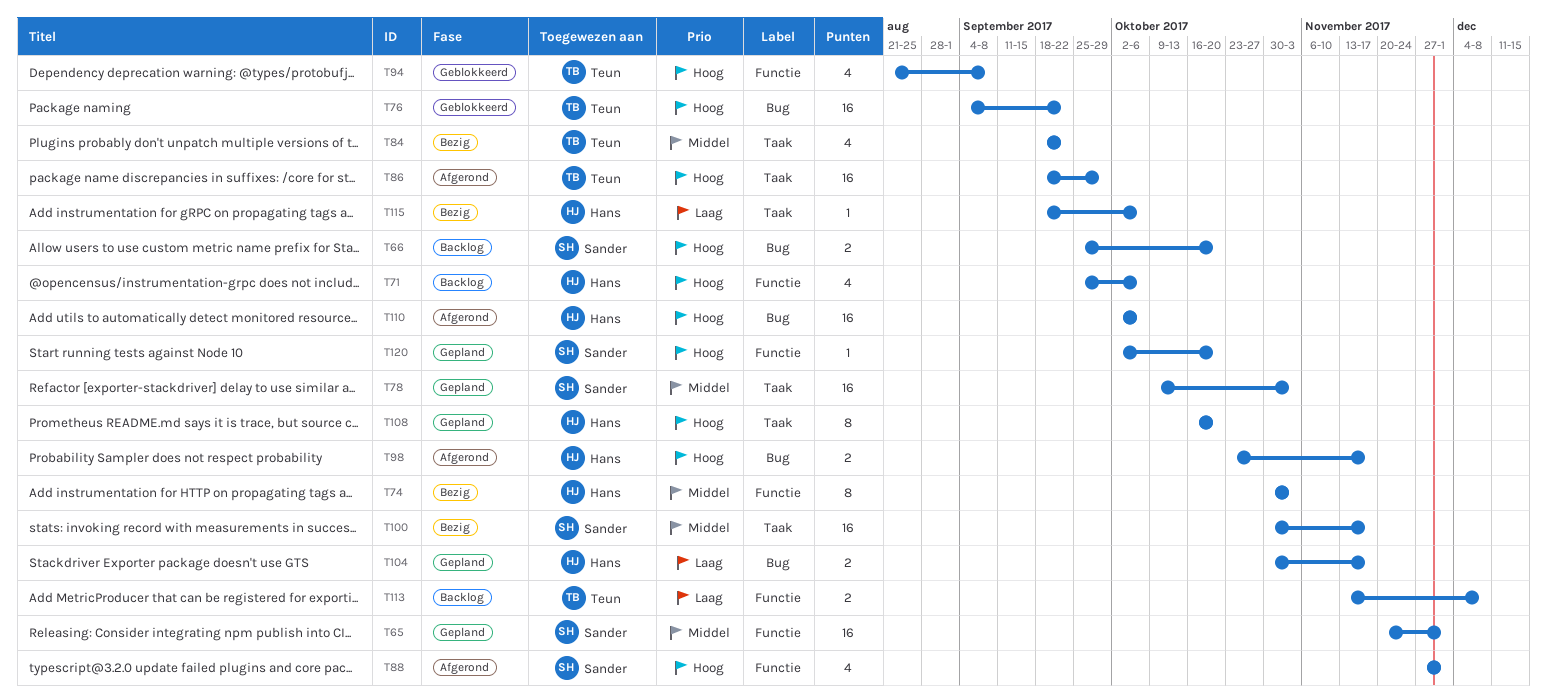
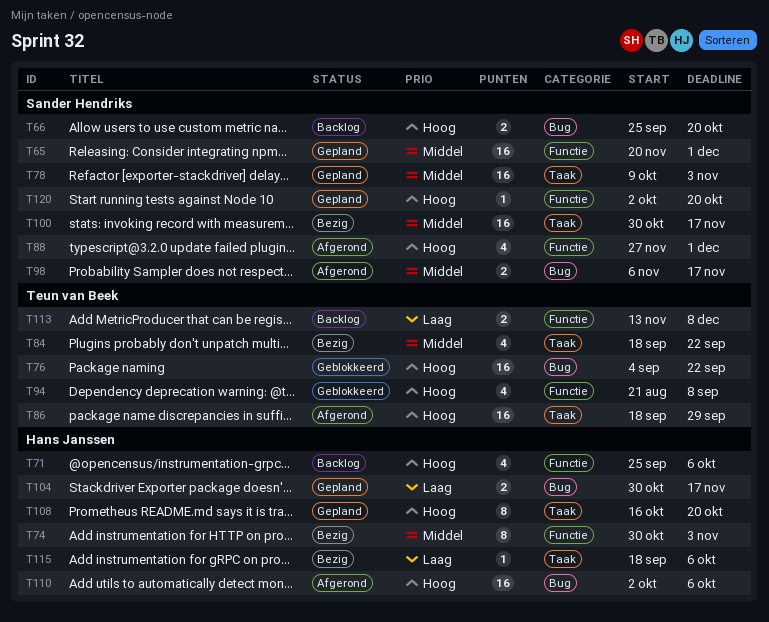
T98, owner: Hans Janssen -> Sander Hendriks
T98, priority: Hoog -> Middel
T98, start: Oct 23 -> Nov 6

